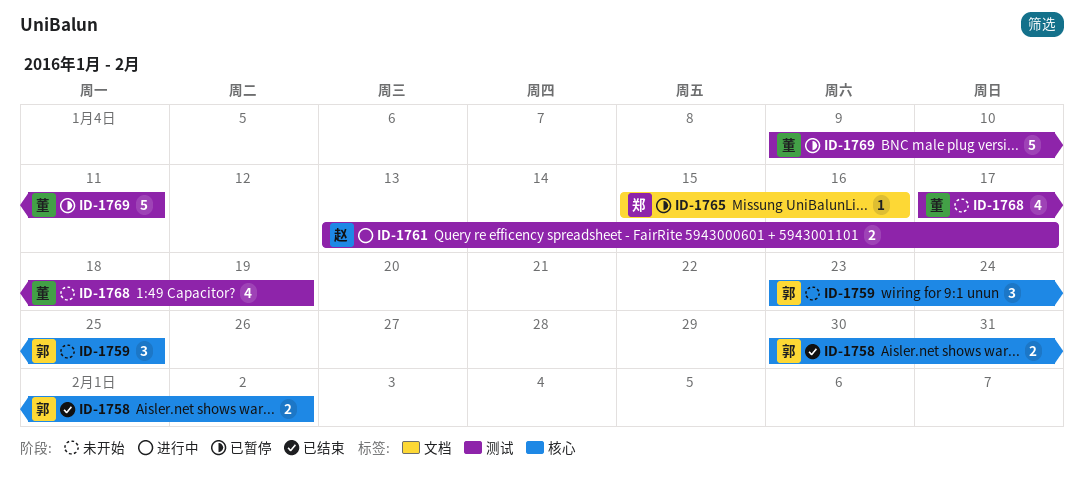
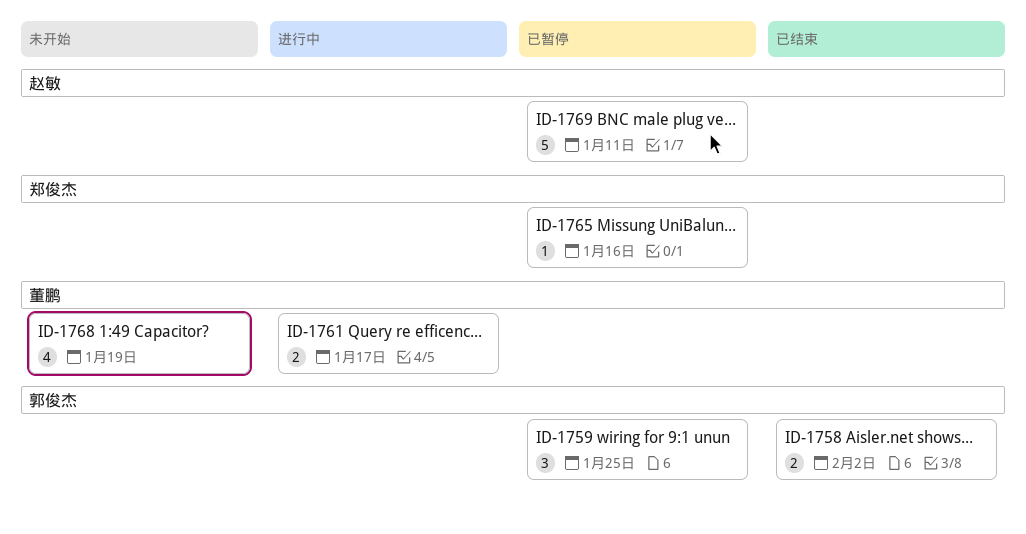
ID-1759, status: 未开始 -> 已暂停
ID-1761, owner: 赵敏 -> 董鹏
ID-1769, owner: 董鹏 -> 赵敏

